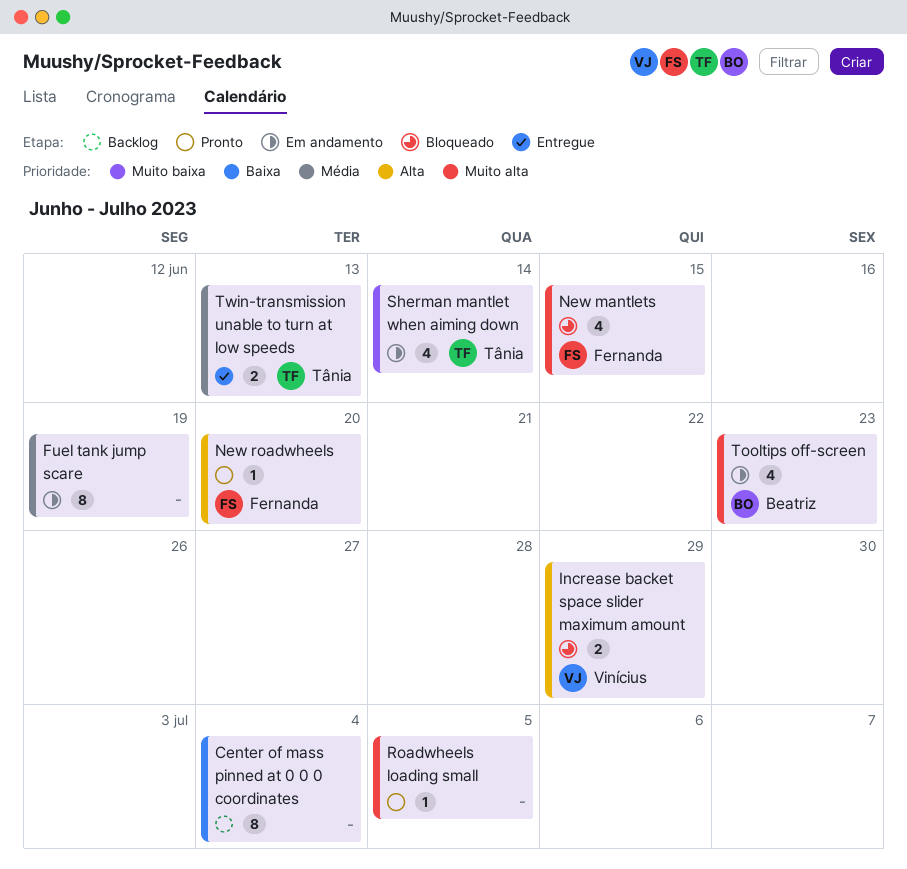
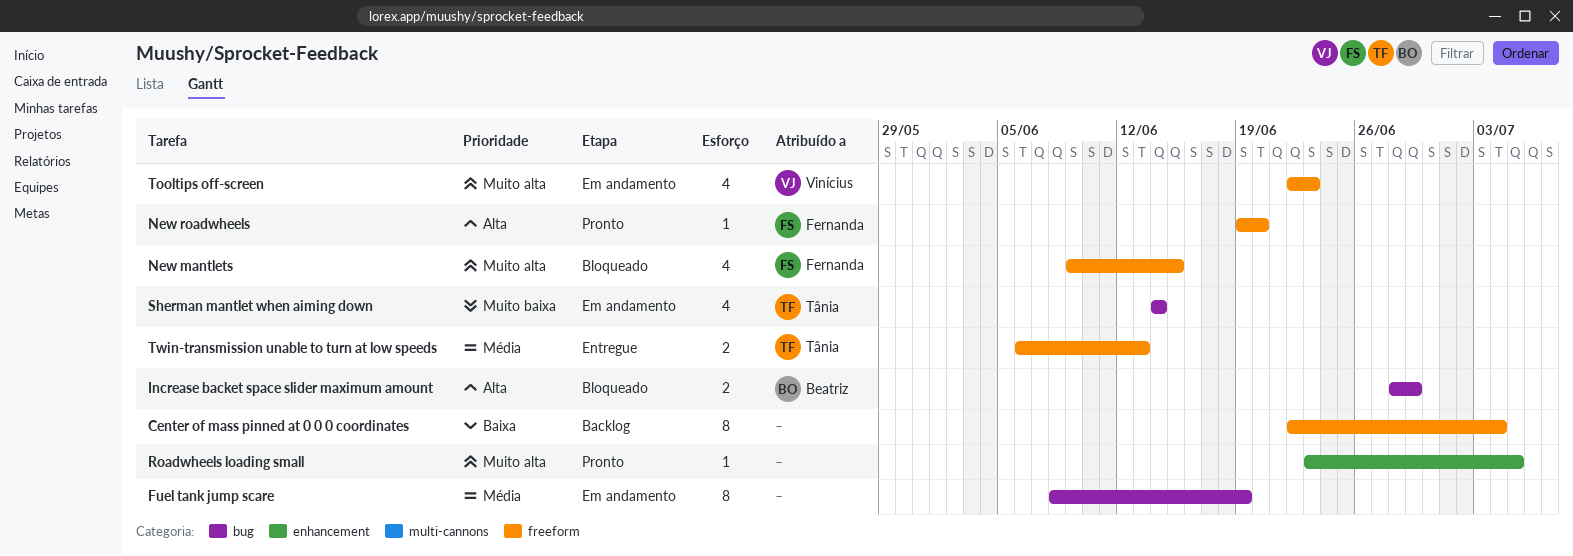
Increase backet space slider maximum amount, owner: Vinícius -> Beatriz
Tooltips off-screen, owner: Beatriz -> Vinícius

